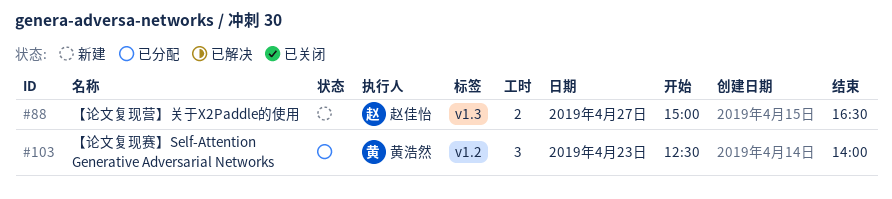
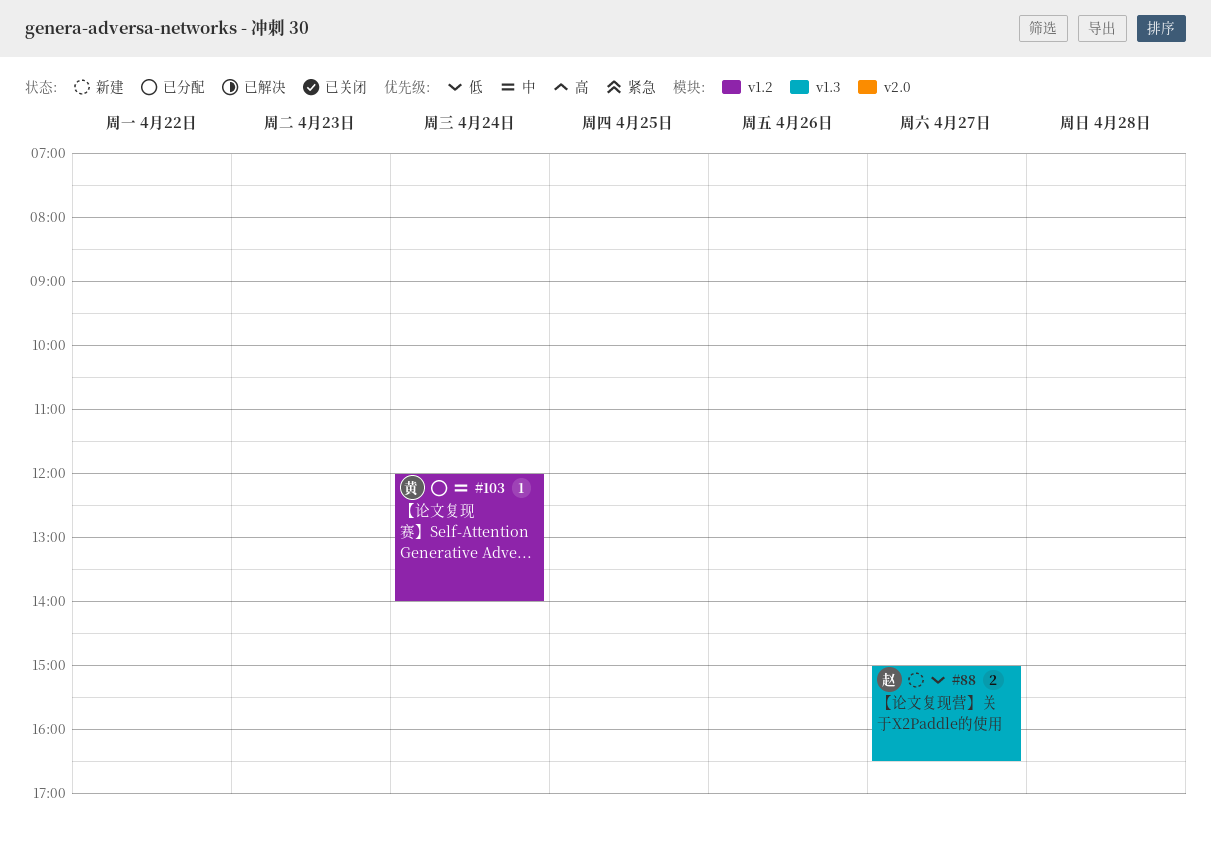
#103, estimate: 3 -> 1
#103, day: Apr 23 -> Apr 24
#103, begins: 12:30 -> 12:00

